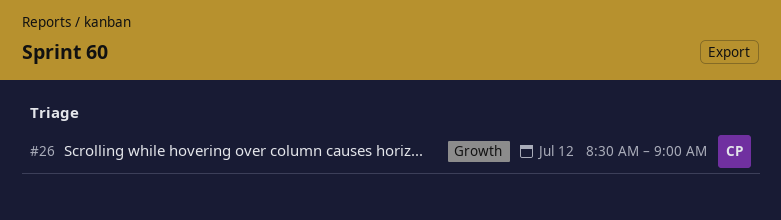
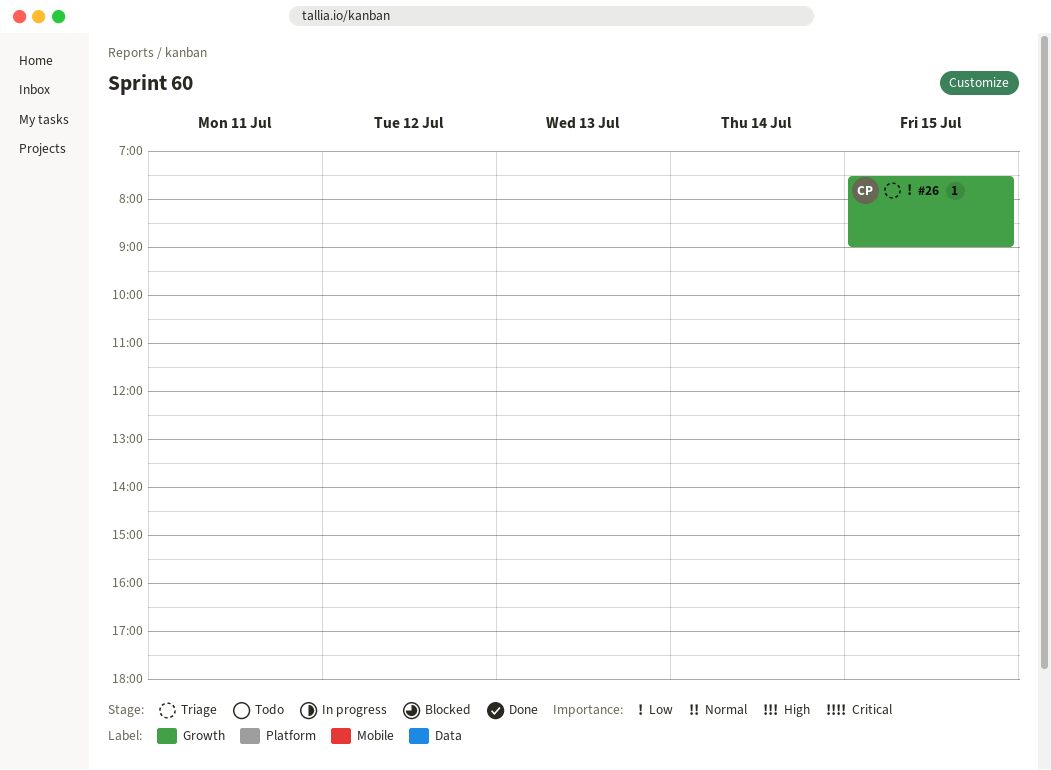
#26, day: Jul 12 -> Jul 15
#26, begins: 08:30 -> 07:30

